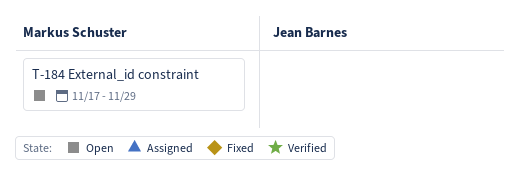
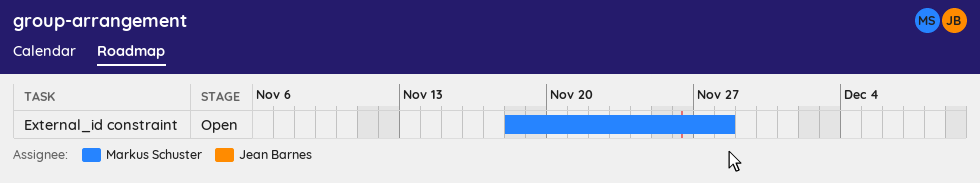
External_id constraint, start: Nov 17 -> Nov 18
External_id constraint, due: Nov 29 -> Nov 28

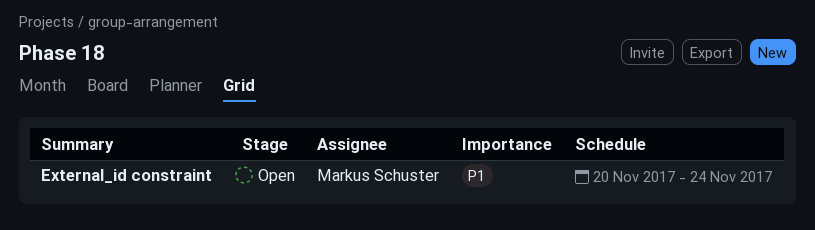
External_id constraint, start: Nov 18 -> Nov 20
External_id constraint, due: Nov 28 -> Nov 24

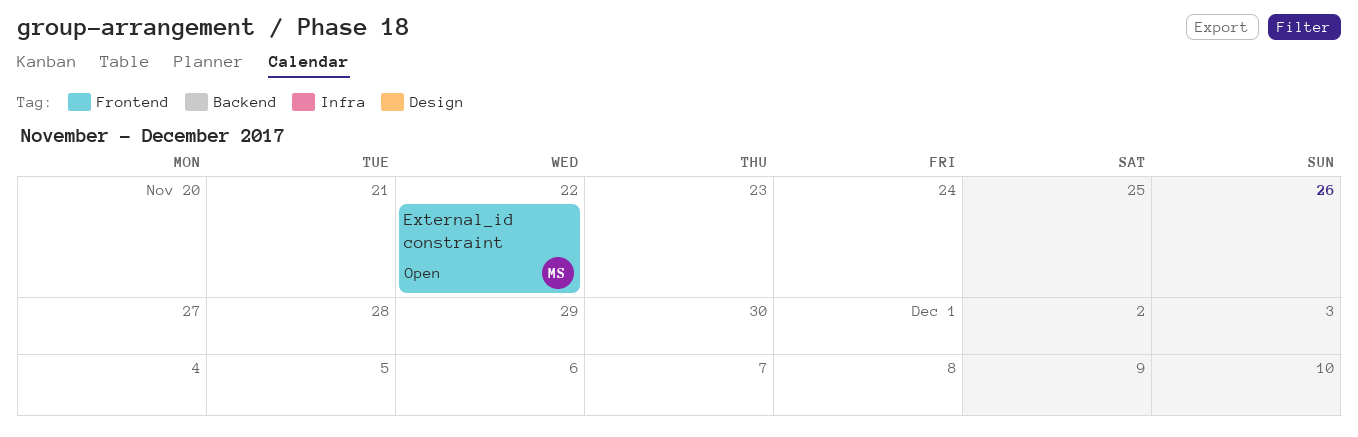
External_id constraint, due: Nov 24 -> Nov 22

